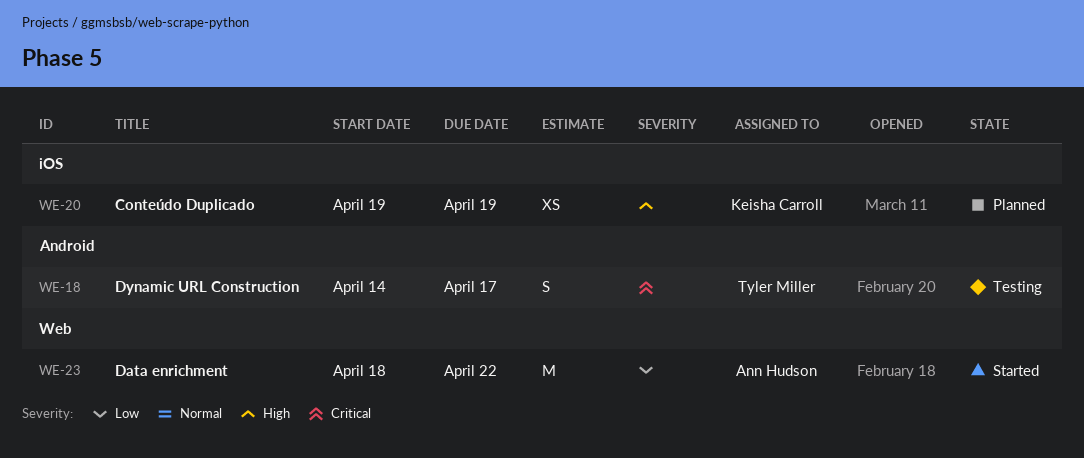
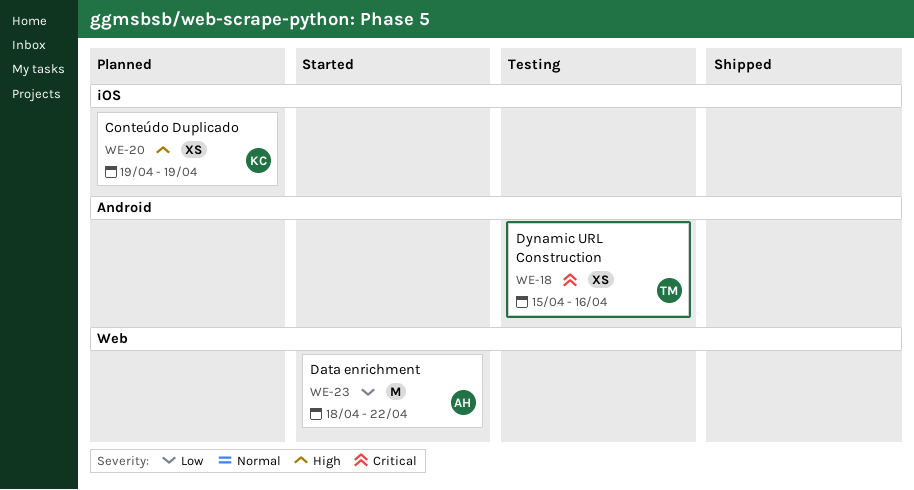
WE-18, estimate: S -> XS
WE-18, start: Apr 14 -> Apr 15
WE-18, due: Apr 17 -> Apr 16

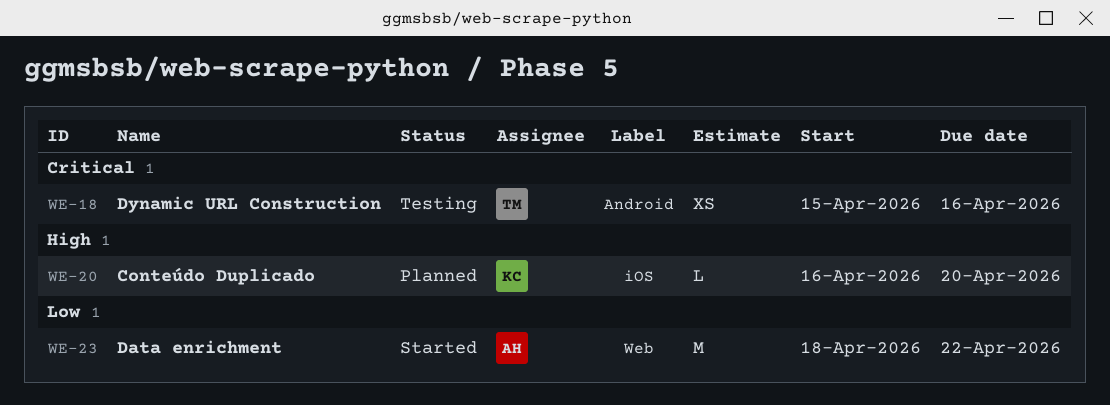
WE-20, estimate: XS -> L
WE-20, start: Apr 19 -> Apr 16
WE-20, due: Apr 19 -> Apr 20

